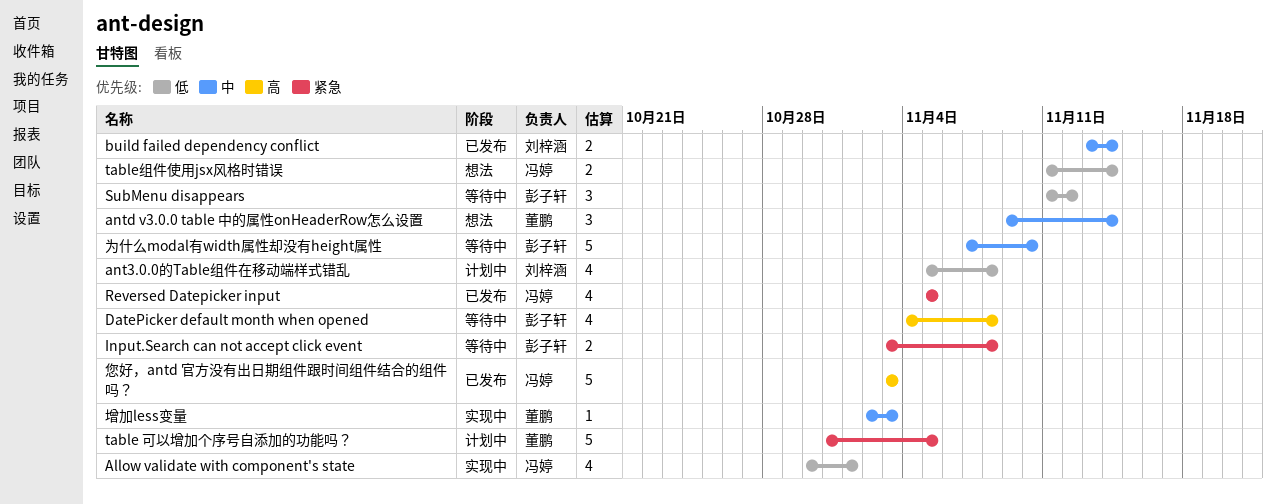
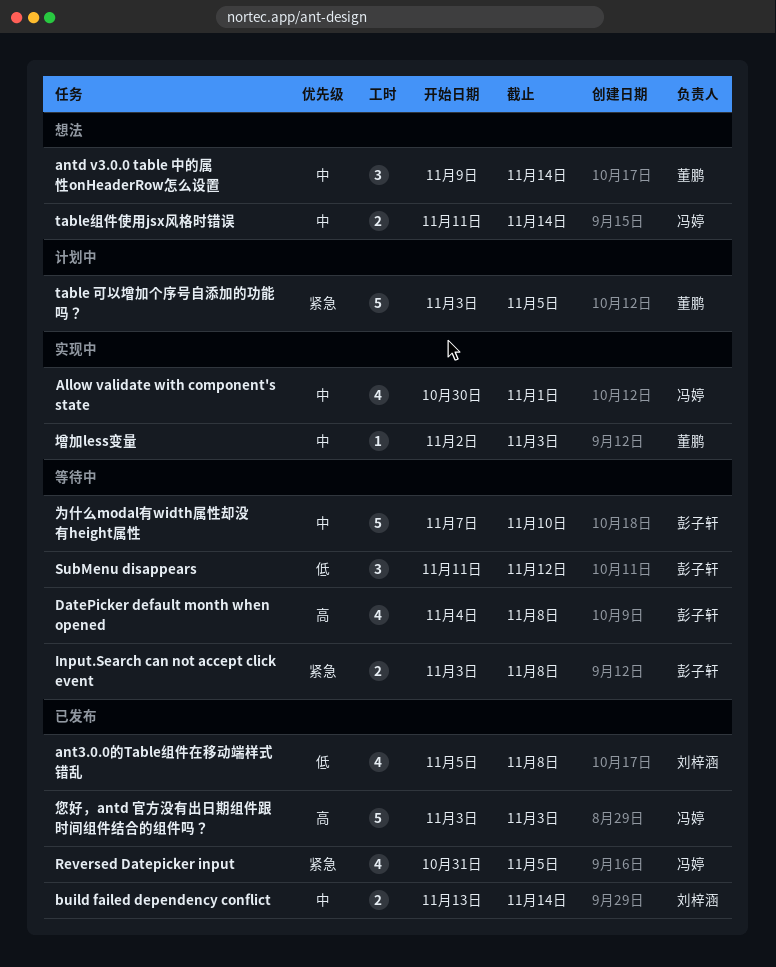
Allow validate with component's state, priority: 低 -> 中
ant3.0.0的Table组件在移动端样式错乱, status: 计划中 -> 已发布
Reversed Datepicker input, start: Nov 5 -> Oct 31
table 可以增加个序号自添加的功能吗？, start: Oct 31 -> Nov 3
table组件使用jsx风格时错误, priority: 低 -> 中

